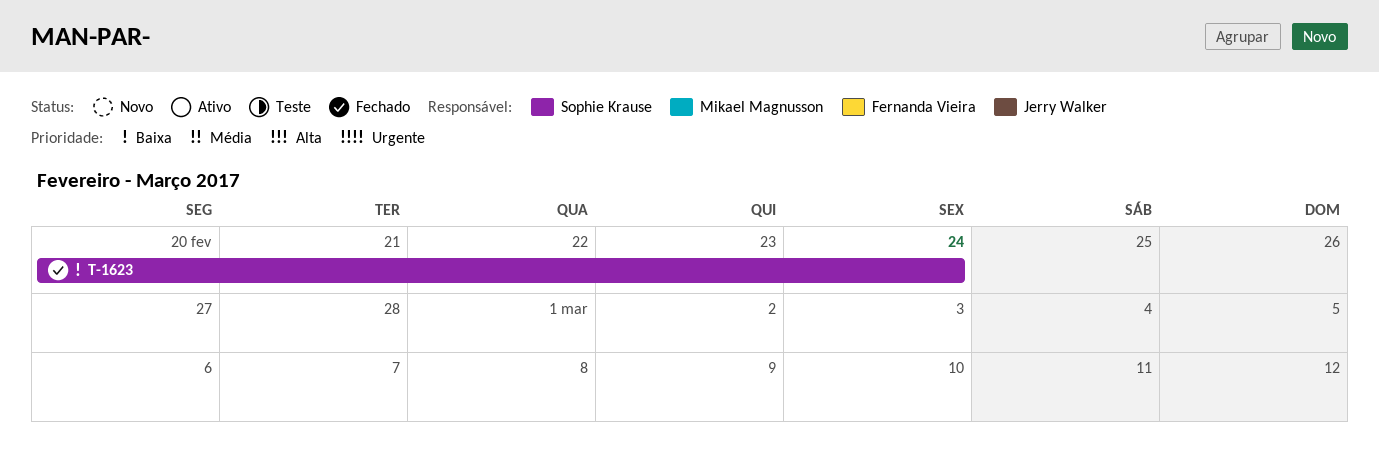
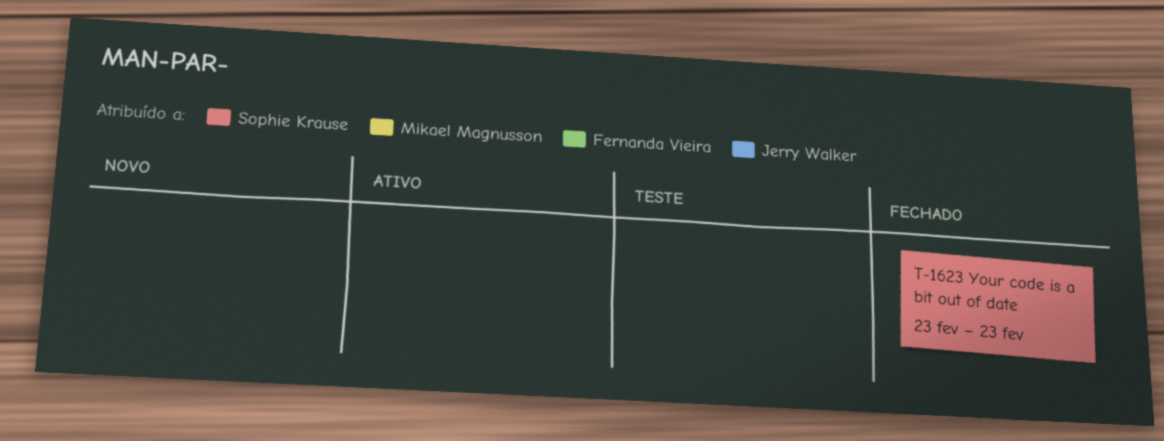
T-1623, start: Feb 20 -> Feb 23
T-1623, due: Feb 24 -> Feb 23

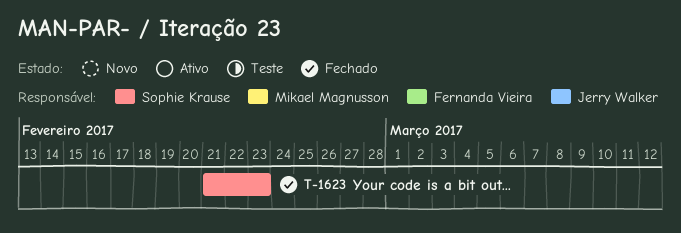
T-1623, start: Feb 23 -> Feb 21

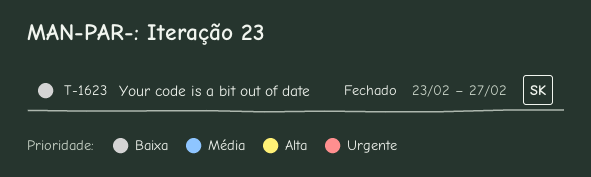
T-1623, start: Feb 21 -> Feb 23
T-1623, due: Feb 23 -> Feb 27

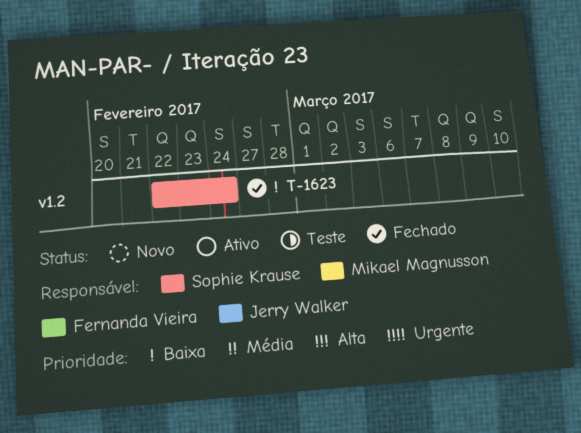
T-1623, start: Feb 23 -> Feb 22
T-1623, due: Feb 27 -> Feb 24

